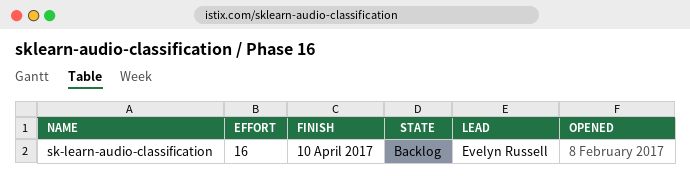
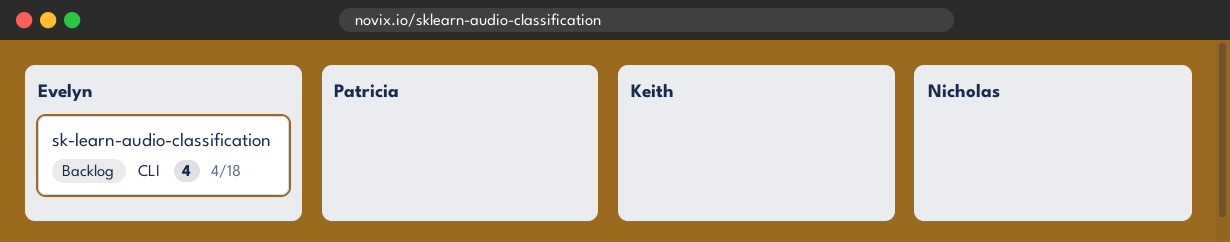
sk-learn-audio-classification, estimate: 16 -> 4
sk-learn-audio-classification, due: Apr 10 -> Apr 18

